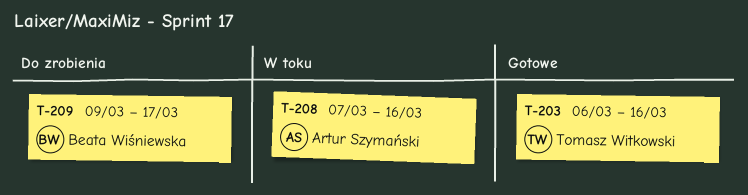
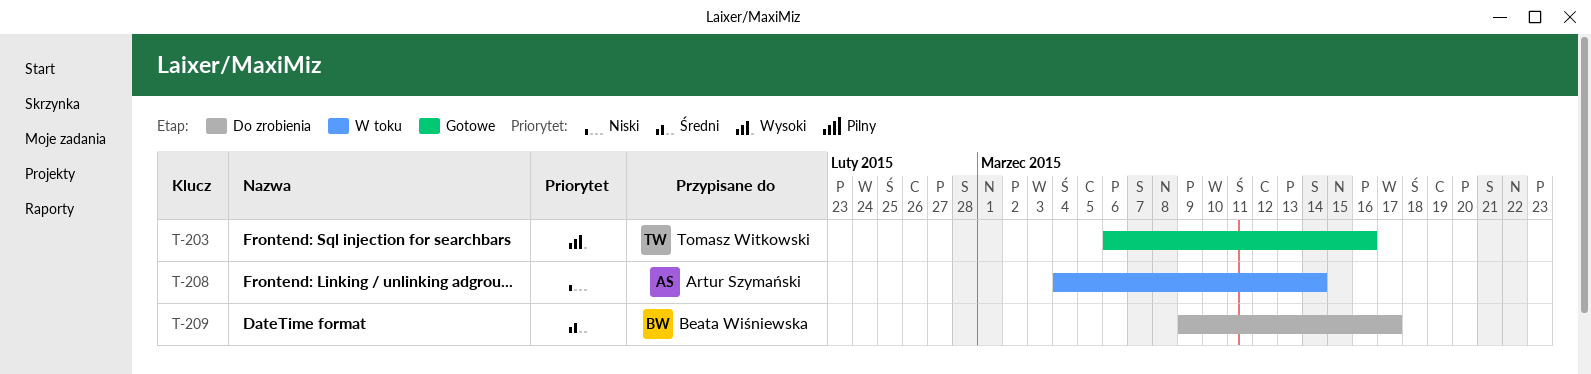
T-208, start: Mar 7 -> Mar 4
T-208, due: Mar 16 -> Mar 14

